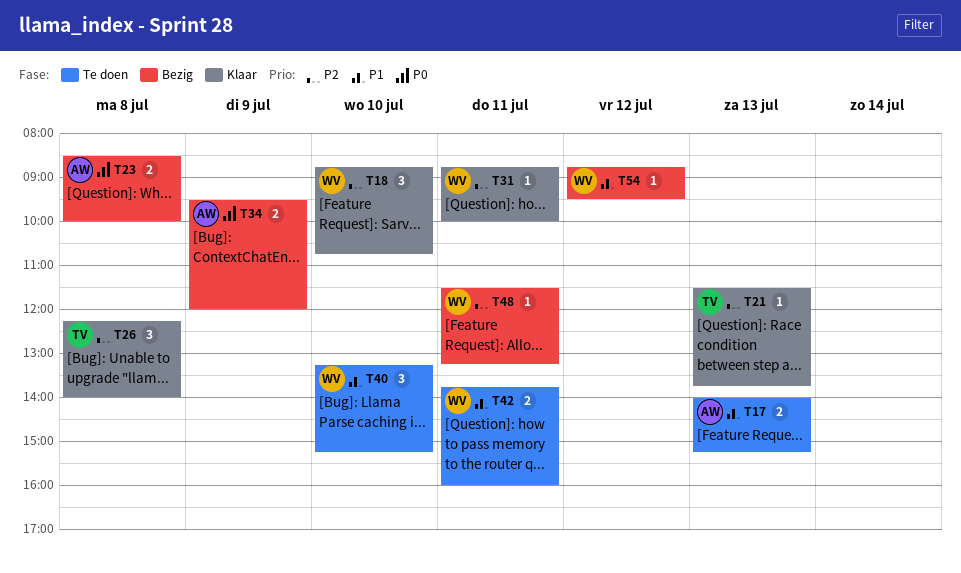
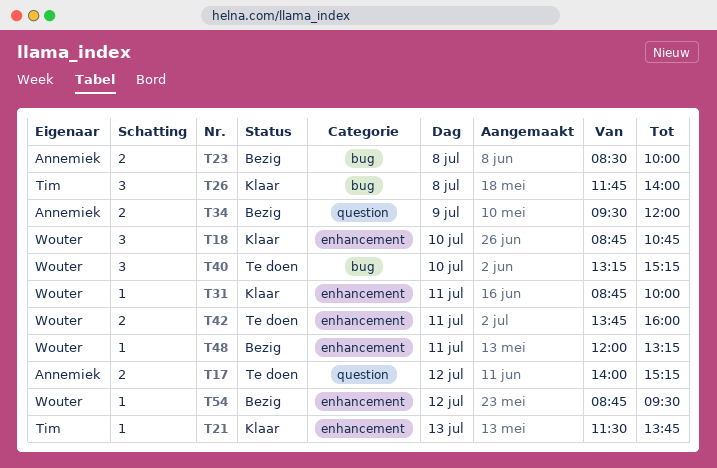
T17, day: Jul 13 -> Jul 12
T26, begins: 12:15 -> 11:45
T48, begins: 11:30 -> 12:00

